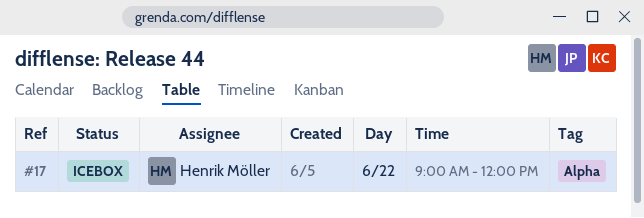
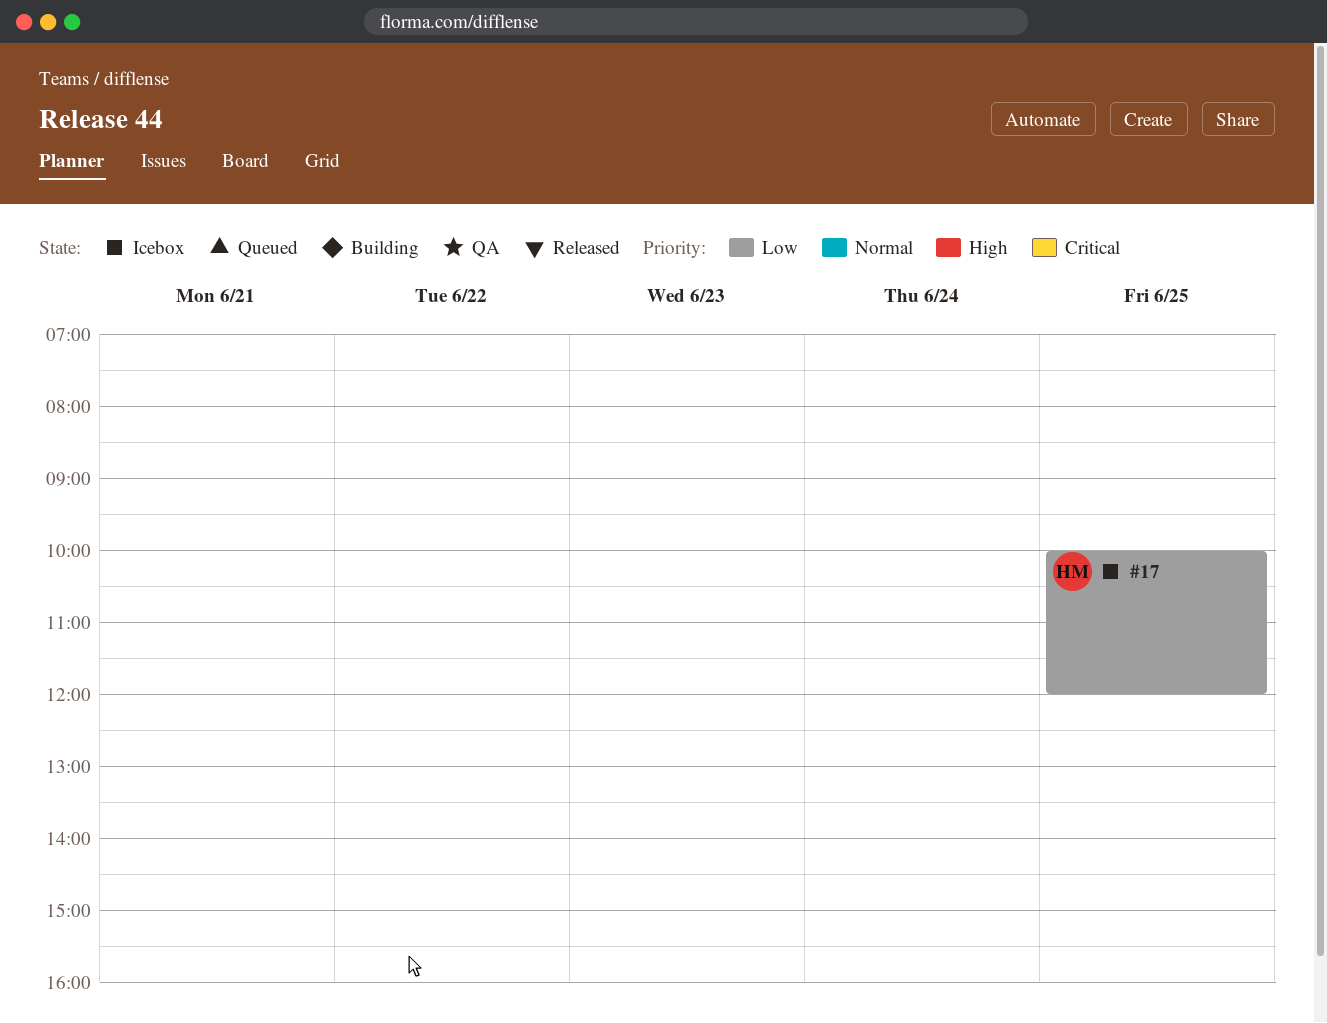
#17, day: Jun 22 -> Jun 25
#17, begins: 09:00 -> 10:00

